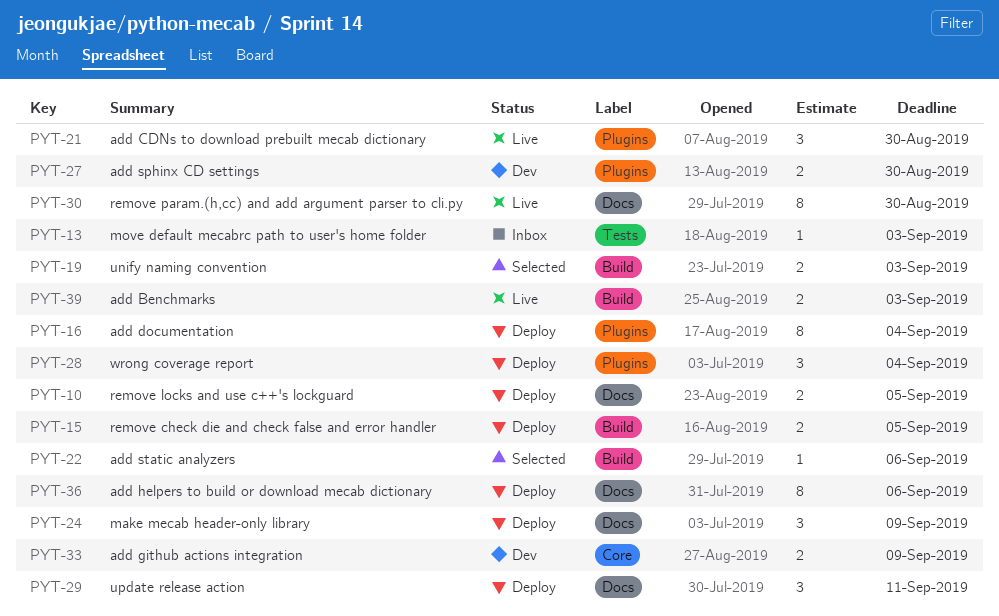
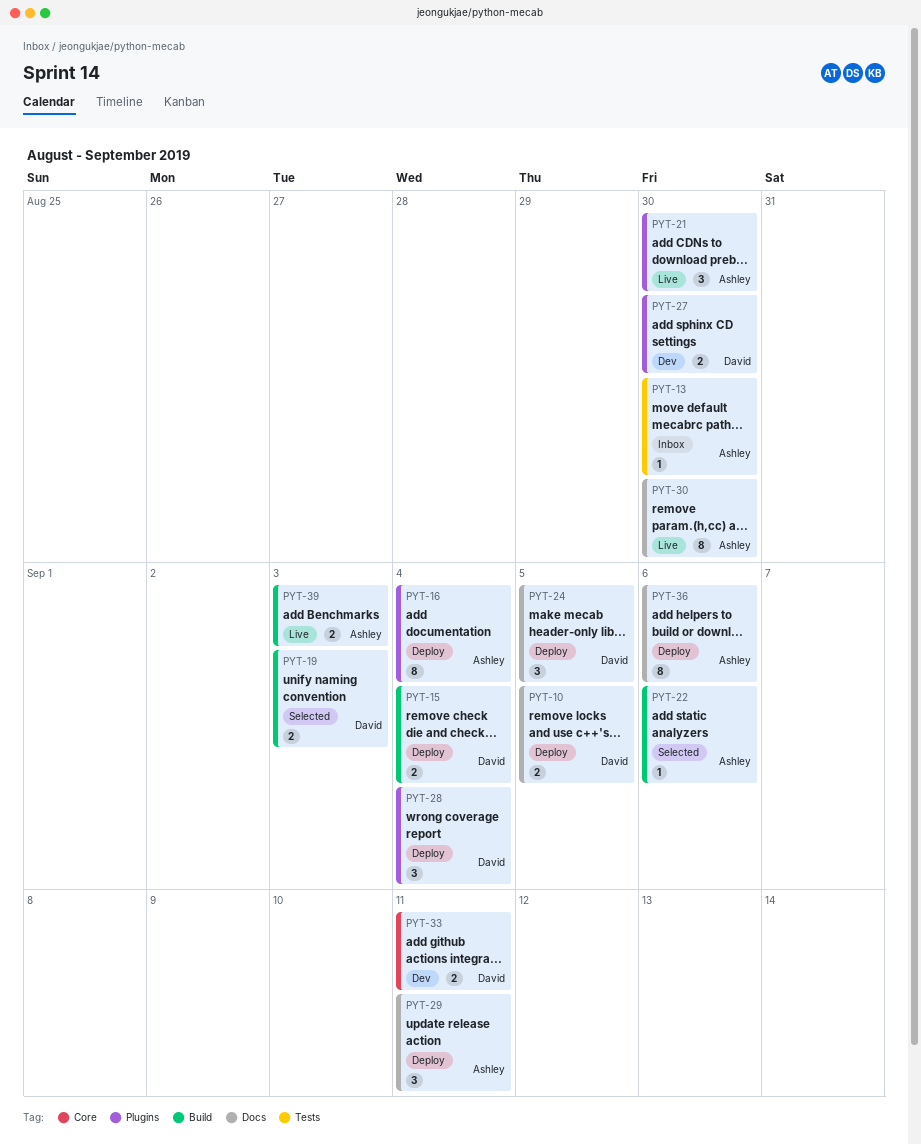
PYT-13, due: Sep 3 -> Aug 30
PYT-15, due: Sep 5 -> Sep 4
PYT-24, due: Sep 9 -> Sep 5
PYT-33, due: Sep 9 -> Sep 11

